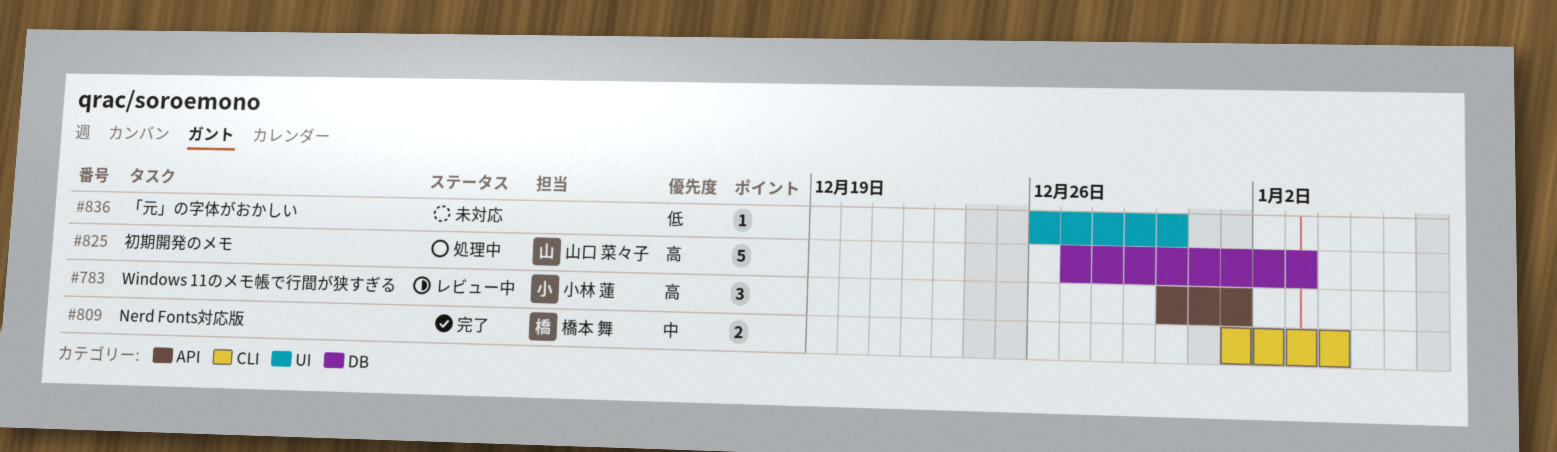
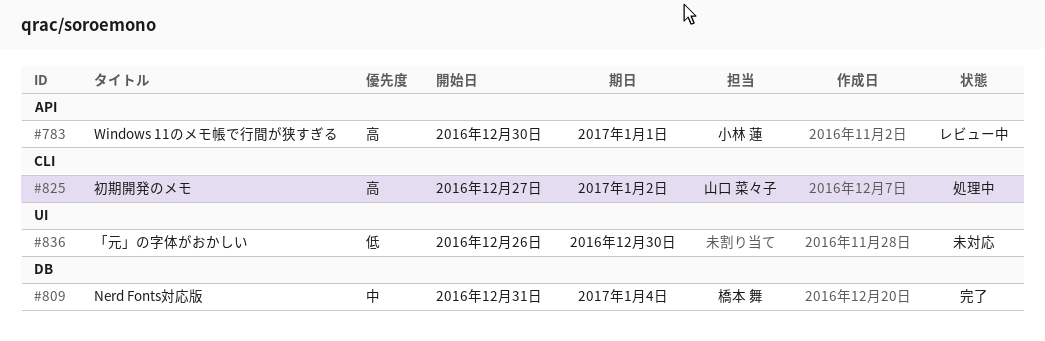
#809, label: CLI -> DB
#809, start: Jan 1 -> Dec 31
#825, label: DB -> CLI
#825, due: Jan 3 -> Jan 2

